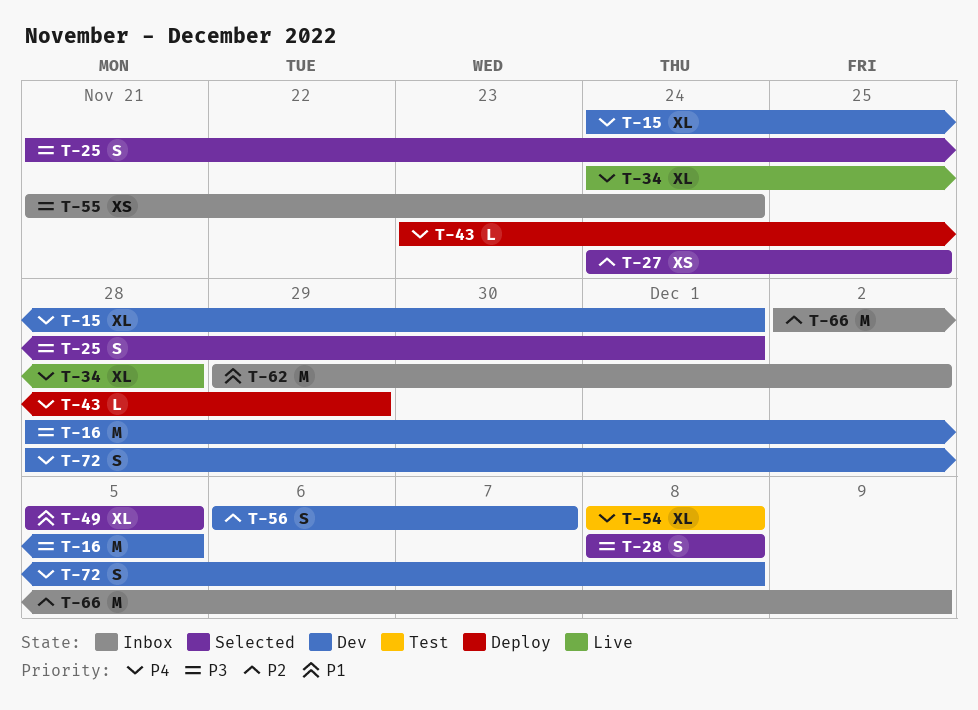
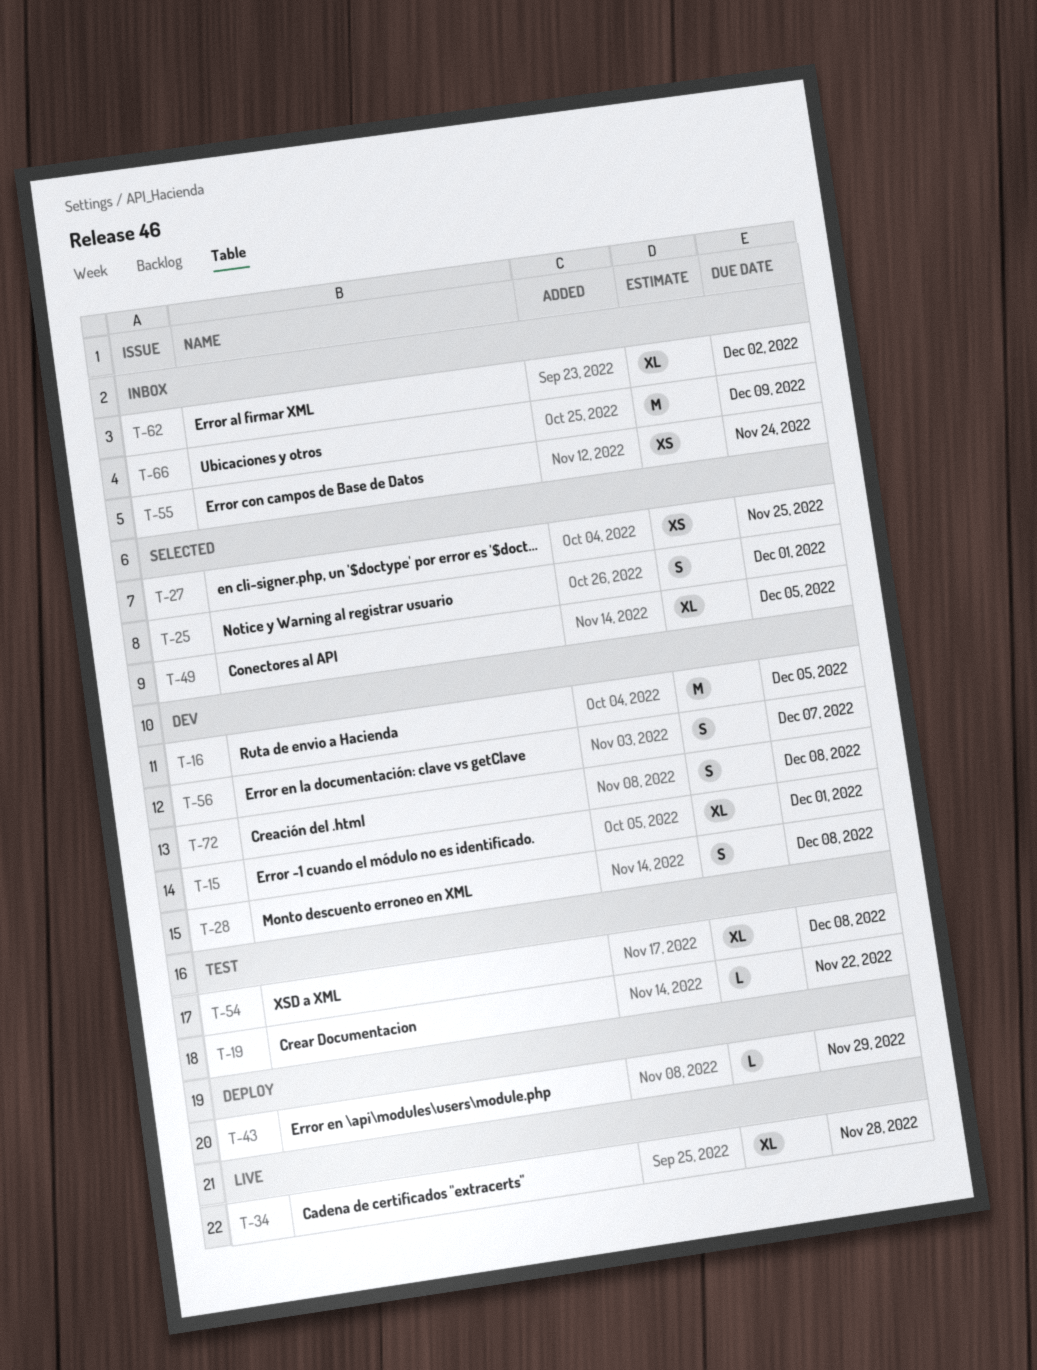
T-19: none -> present
T-28, status: Selected -> Dev
T-62, estimate: M -> XL

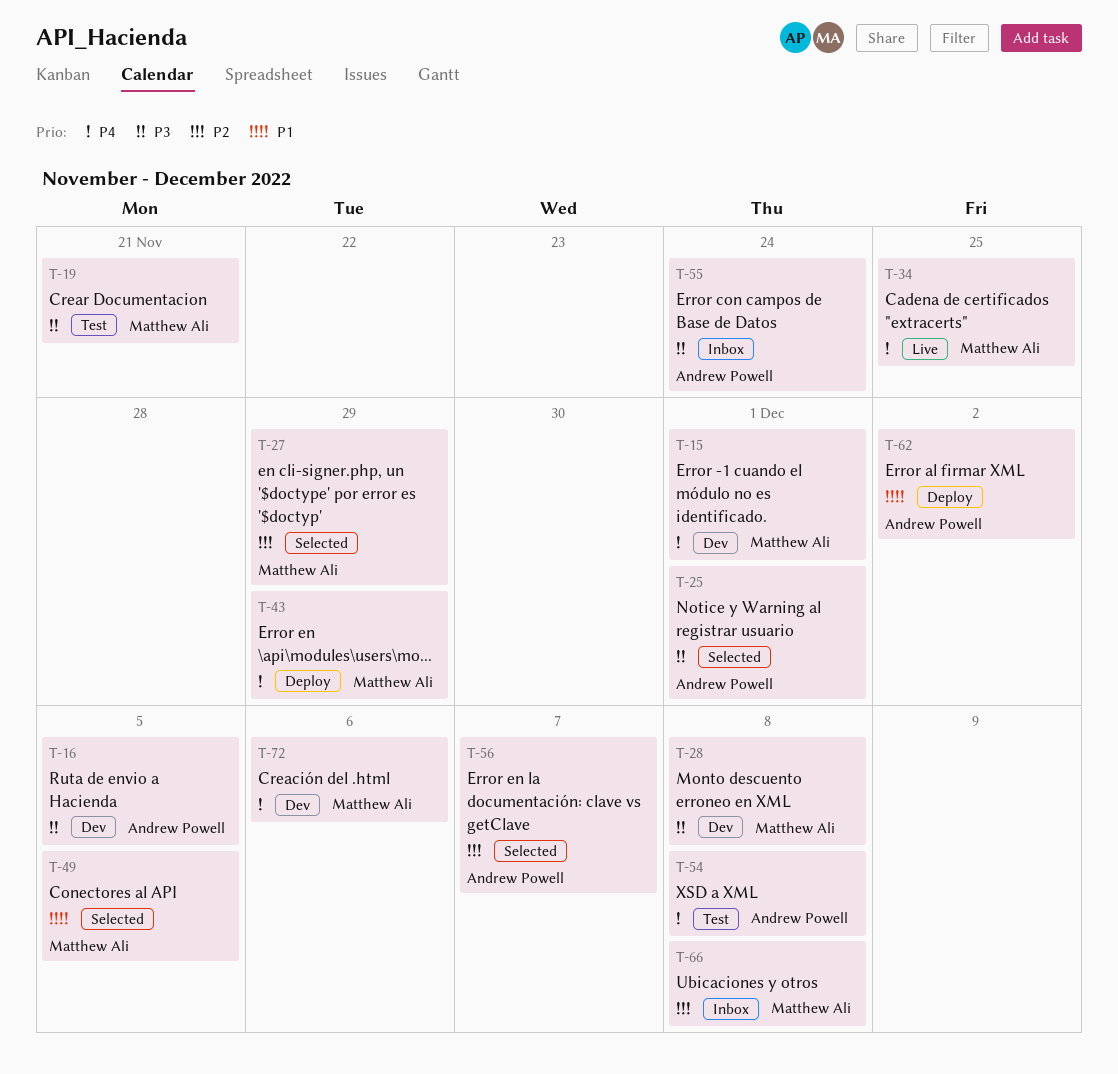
T-19, due: Nov 22 -> Nov 21
T-27, due: Nov 25 -> Nov 29
T-34, due: Nov 28 -> Nov 25
T-56, status: Dev -> Selected
T-62, status: Inbox -> Deploy
T-66, due: Dec 9 -> Dec 8
T-72, due: Dec 8 -> Dec 6

